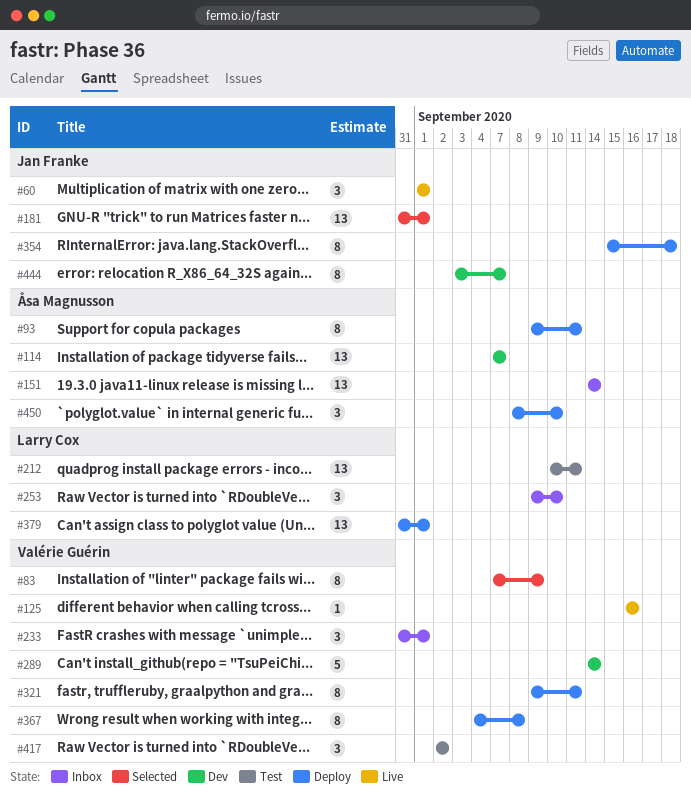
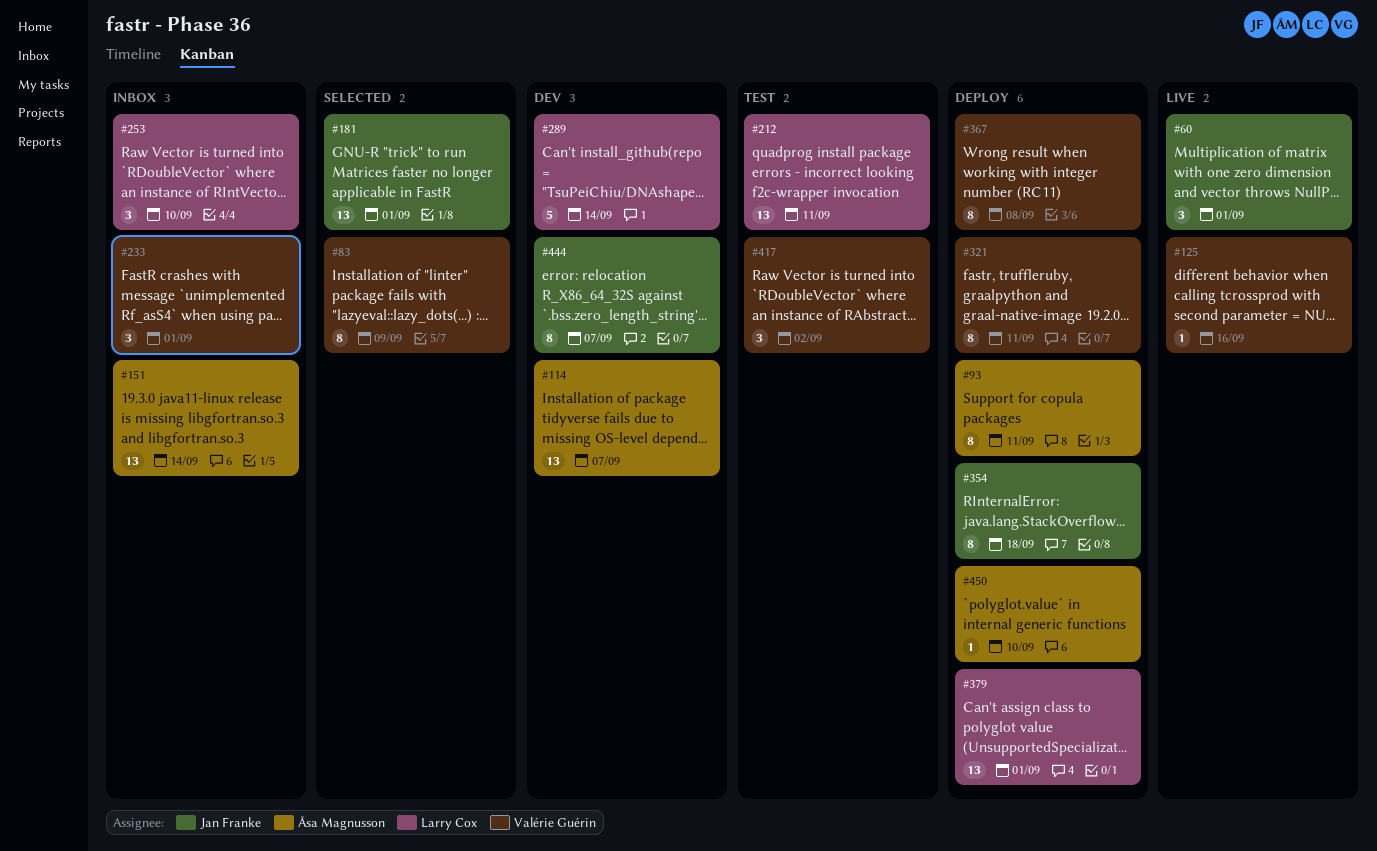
#289, owner: Valérie Guérin -> Larry Cox
#450, estimate: 3 -> 1

